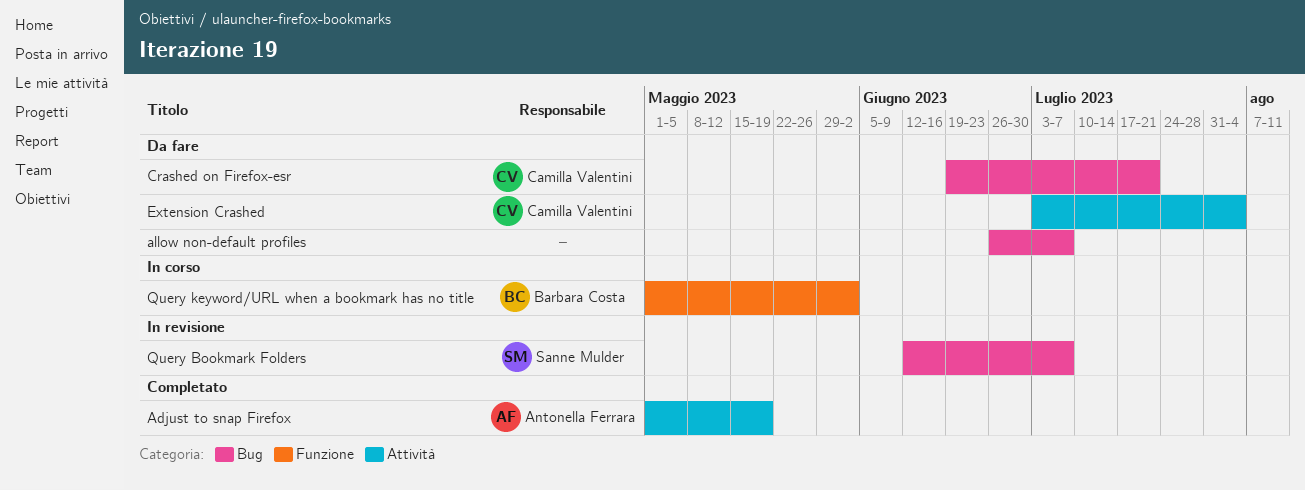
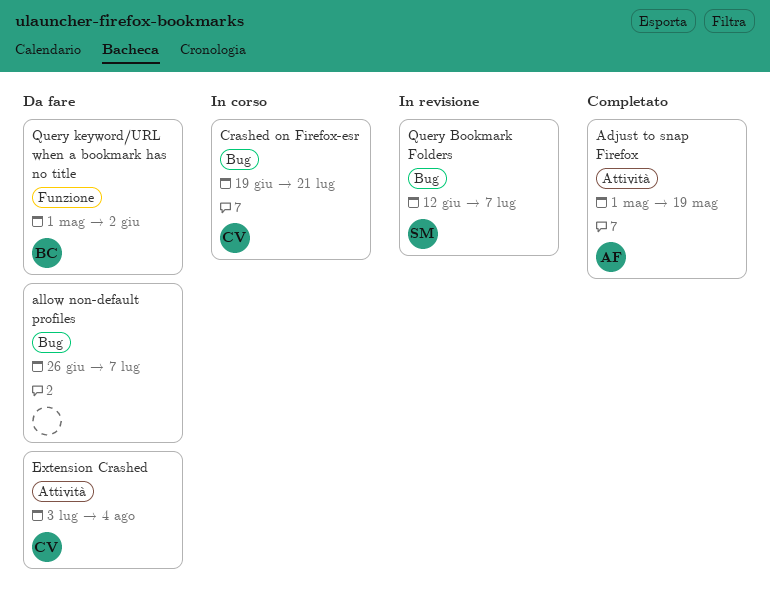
Crashed on Firefox-esr, status: Da fare -> In corso
Query keyword/URL when a bookmark has no title, status: In corso -> Da fare

